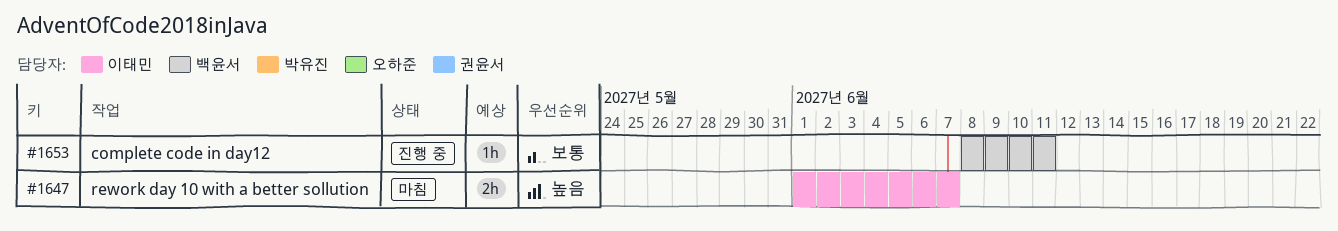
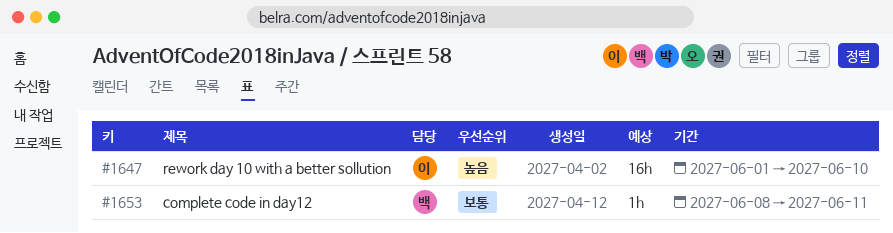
#1647, estimate: 2h -> 16h
#1647, due: Jun 7 -> Jun 10

